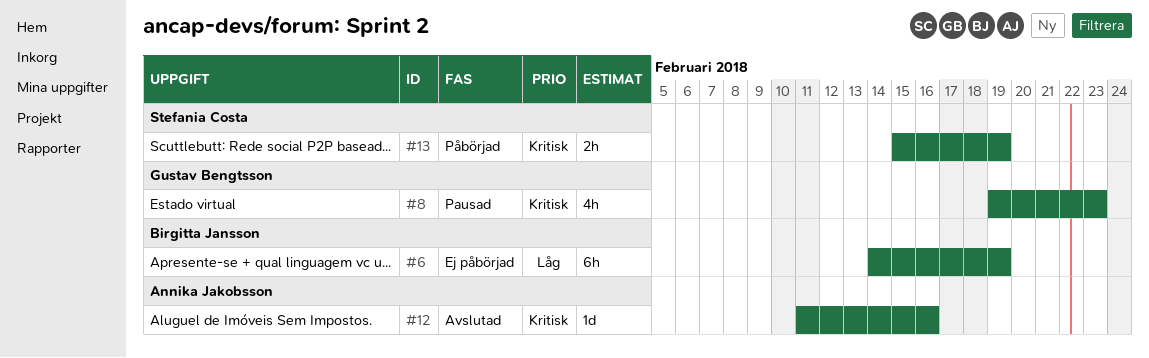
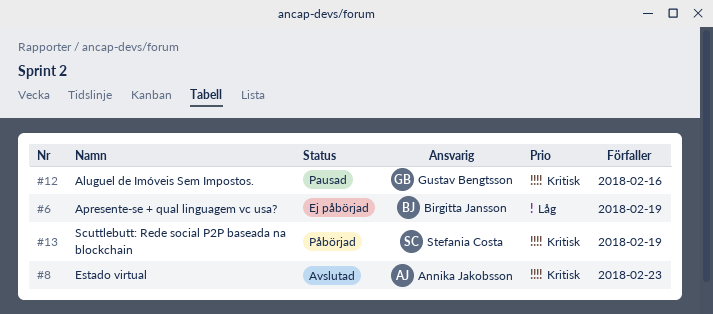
#8, status: Pausad -> Avslutad
#8, owner: Gustav Bengtsson -> Annika Jakobsson
#12, status: Avslutad -> Pausad
#12, owner: Annika Jakobsson -> Gustav Bengtsson

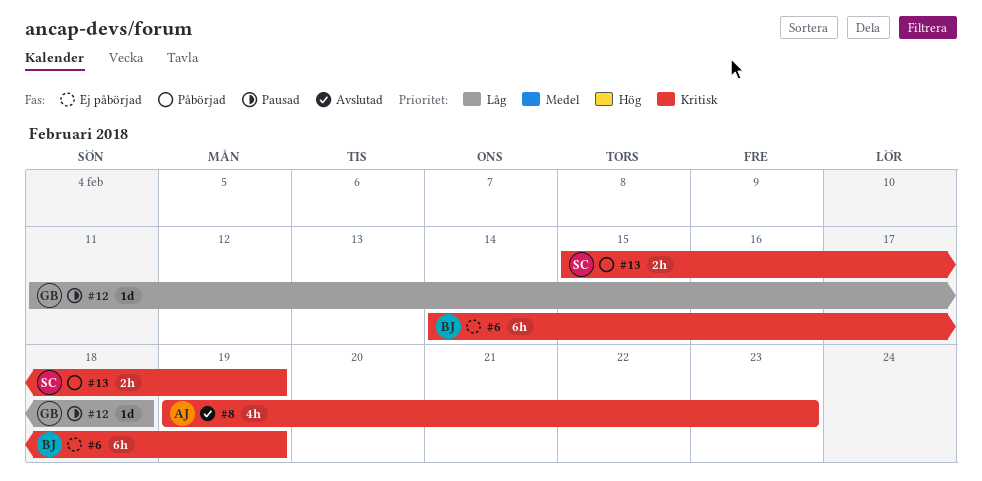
#6, priority: Låg -> Kritisk
#12, priority: Kritisk -> Låg
#12, due: Feb 16 -> Feb 18

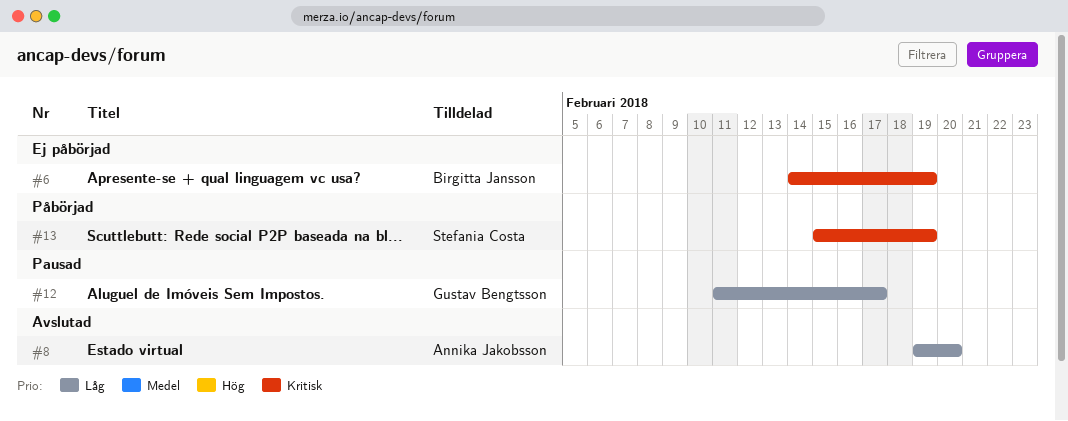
#8, priority: Kritisk -> Låg
#8, due: Feb 23 -> Feb 20
#12, due: Feb 18 -> Feb 17

